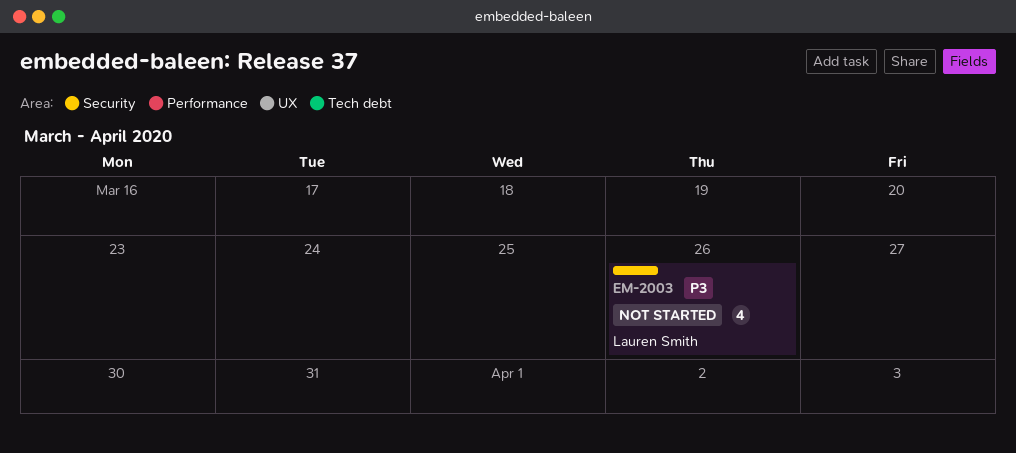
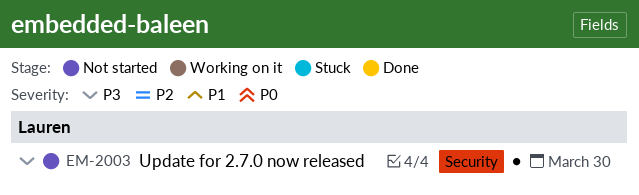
EM-2003, estimate: 4 -> 1
EM-2003, due: Mar 26 -> Mar 30

